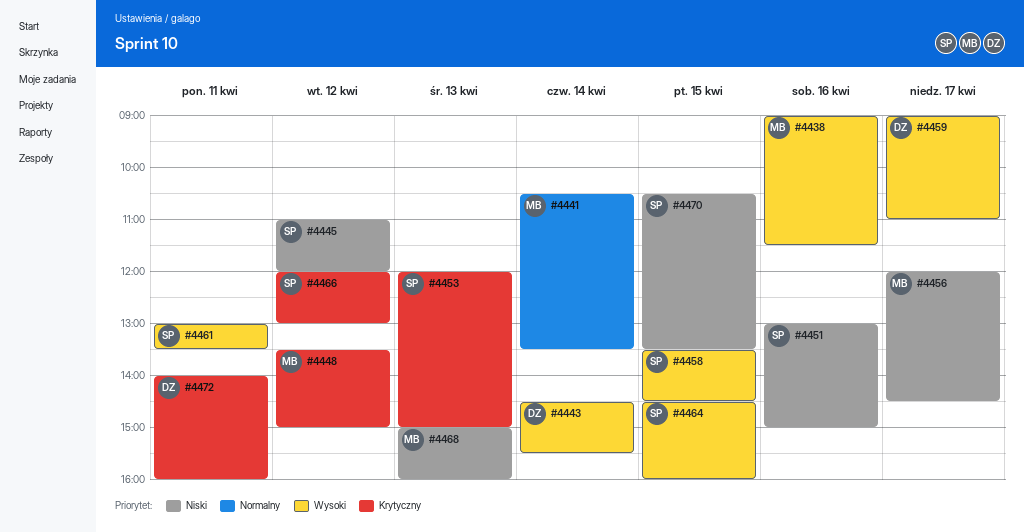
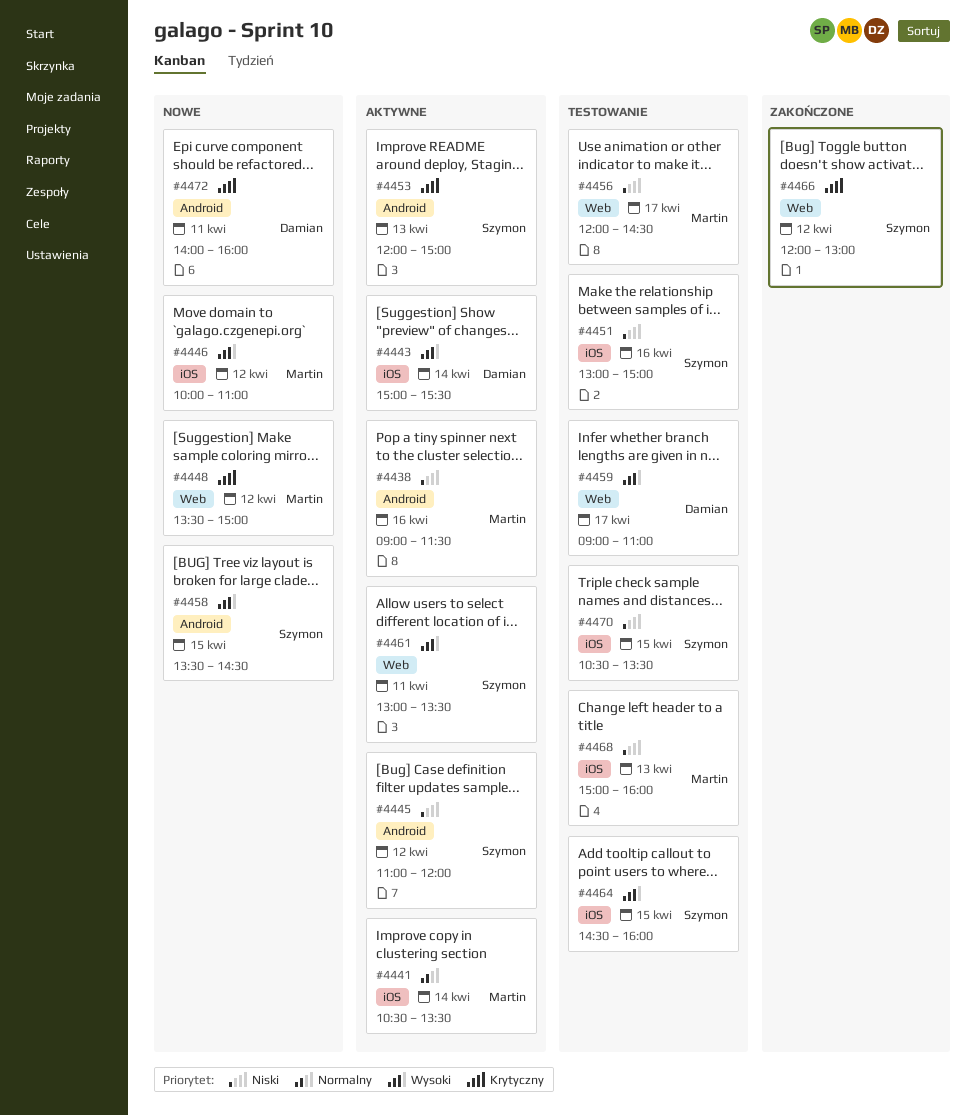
#4438, priority: Wysoki -> Niski
#4443, begins: 14:30 -> 15:00
#4446: none -> present

